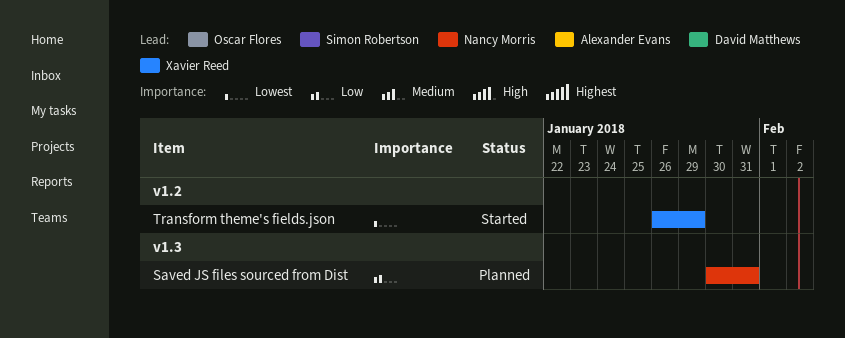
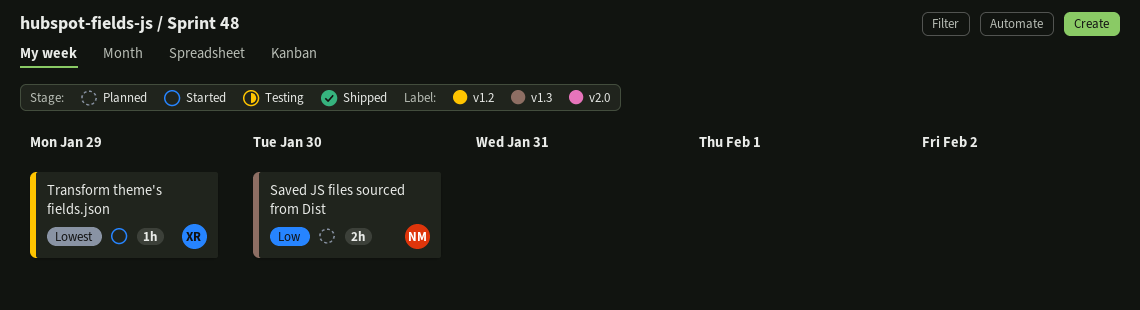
Saved JS files sourced from Dist, due: Jan 31 -> Jan 30

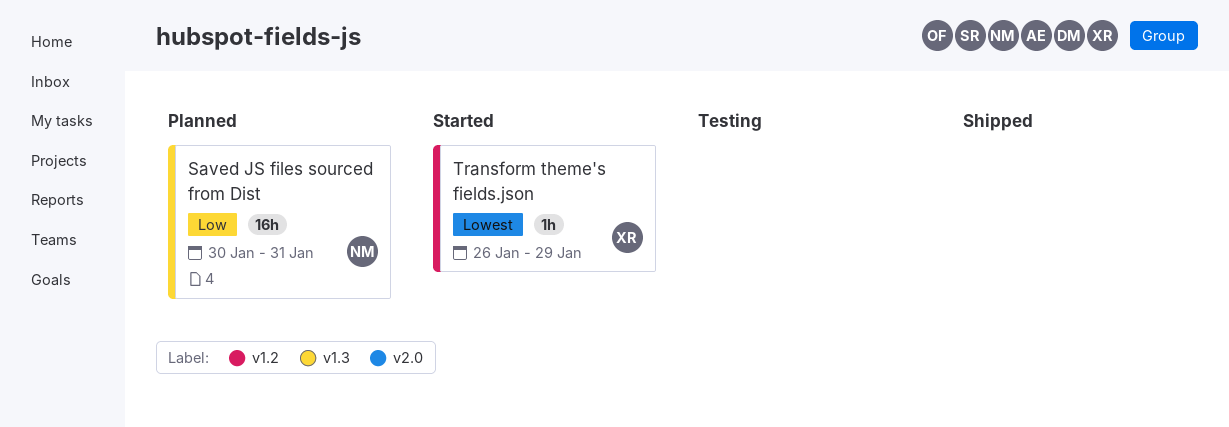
Saved JS files sourced from Dist, estimate: 2h -> 16h
Saved JS files sourced from Dist, due: Jan 30 -> Jan 31

